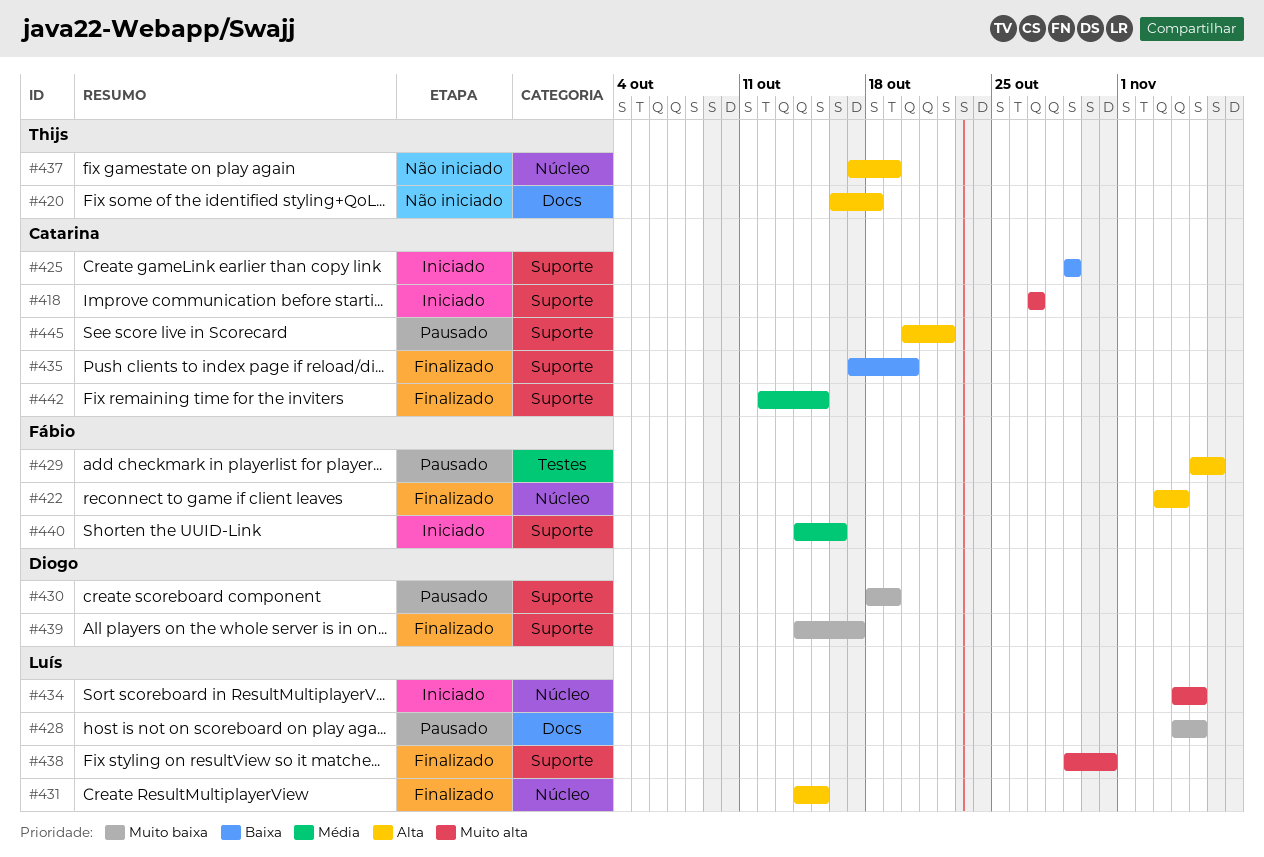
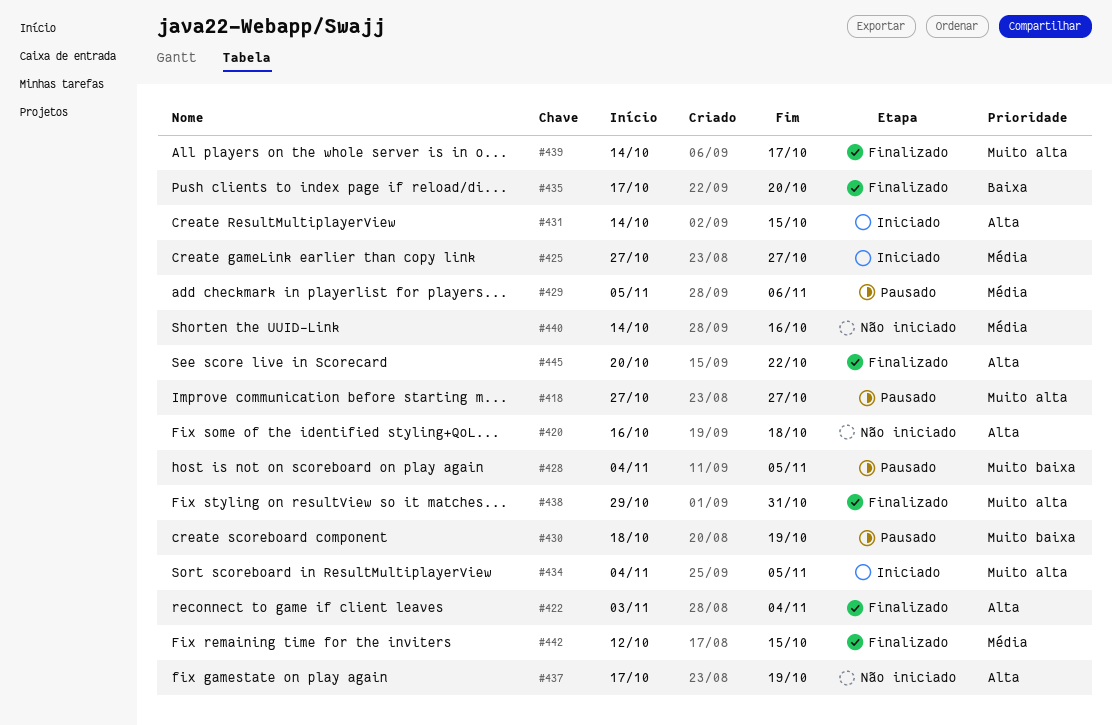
#418, status: Iniciado -> Pausado
#425, priority: Baixa -> Média
#425, start: Oct 29 -> Oct 27
#425, due: Oct 29 -> Oct 27
#429, priority: Alta -> Média
#431, status: Finalizado -> Iniciado
#439, priority: Muito baixa -> Muito alta
#440, status: Iniciado -> Não iniciado
#445, status: Pausado -> Finalizado

